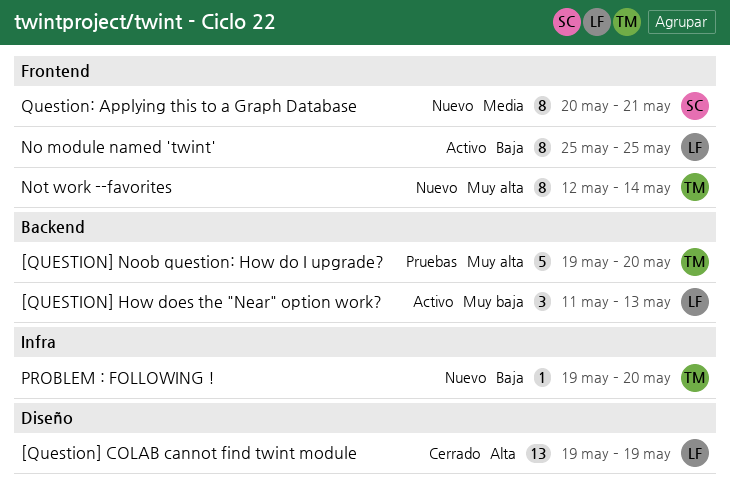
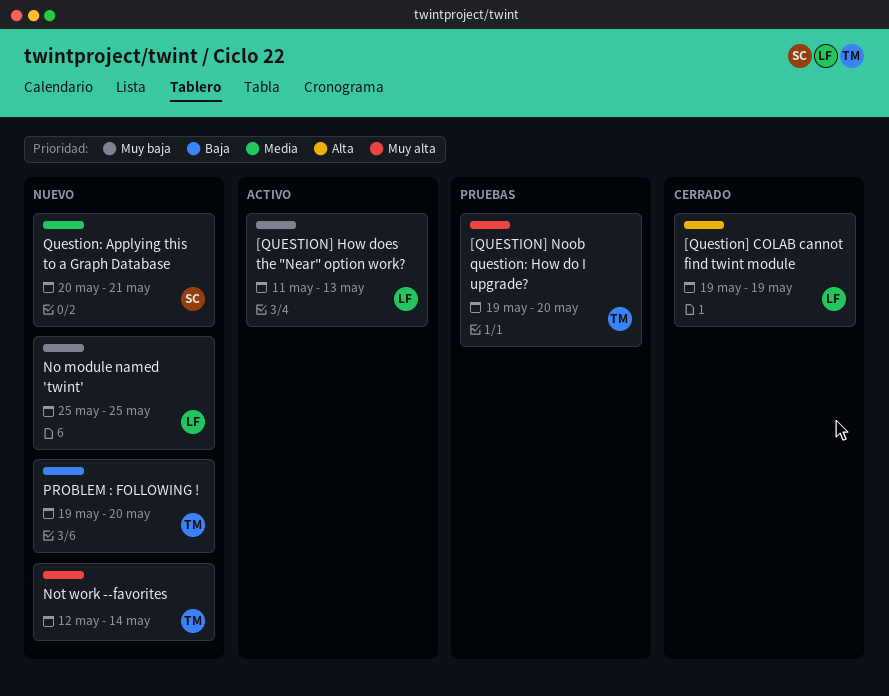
No module named 'twint', status: Activo -> Nuevo
No module named 'twint', priority: Baja -> Muy baja

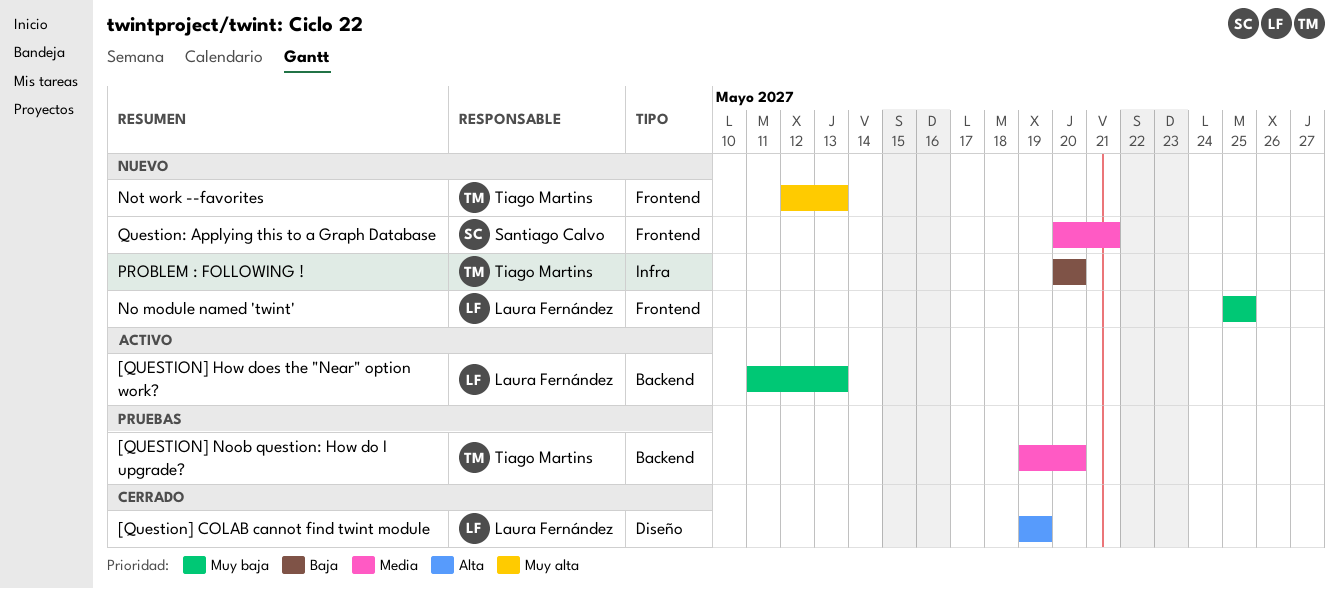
[QUESTION] Noob question: How do I upgrade?, priority: Muy alta -> Media
Not work --favorites, due: May 14 -> May 13
PROBLEM : FOLLOWING !, start: May 19 -> May 20

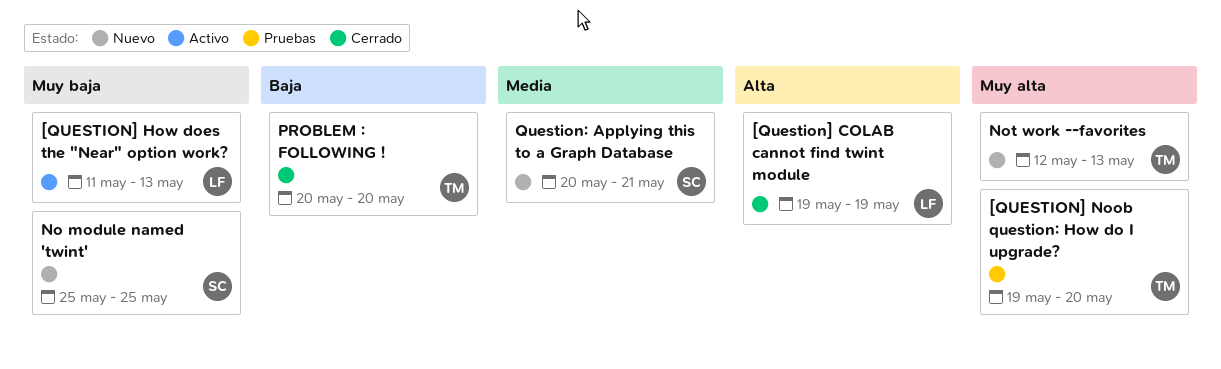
[QUESTION] Noob question: How do I upgrade?, priority: Media -> Muy alta
No module named 'twint', owner: Laura Fernández -> Santiago Calvo
PROBLEM : FOLLOWING !, status: Nuevo -> Cerrado

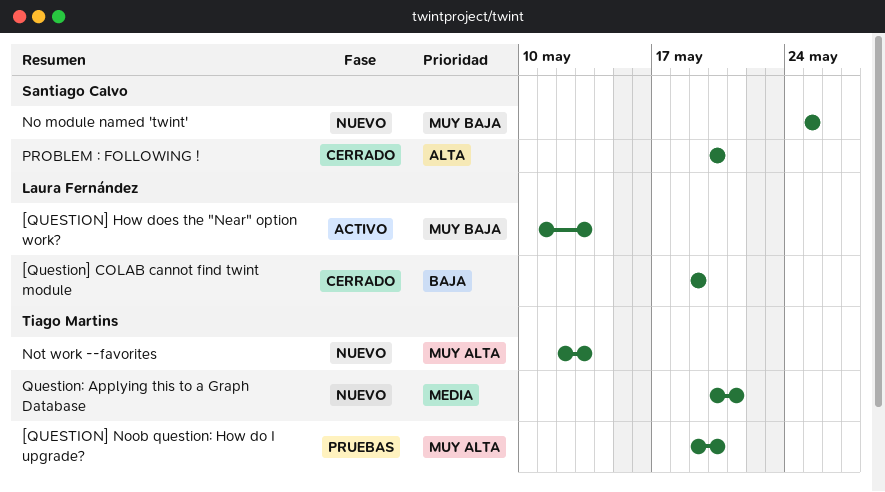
[Question] COLAB cannot find twint module, priority: Alta -> Baja
PROBLEM : FOLLOWING !, owner: Tiago Martins -> Santiago Calvo
PROBLEM : FOLLOWING !, priority: Baja -> Alta
Question: Applying this to a Graph Database, owner: Santiago Calvo -> Tiago Martins

